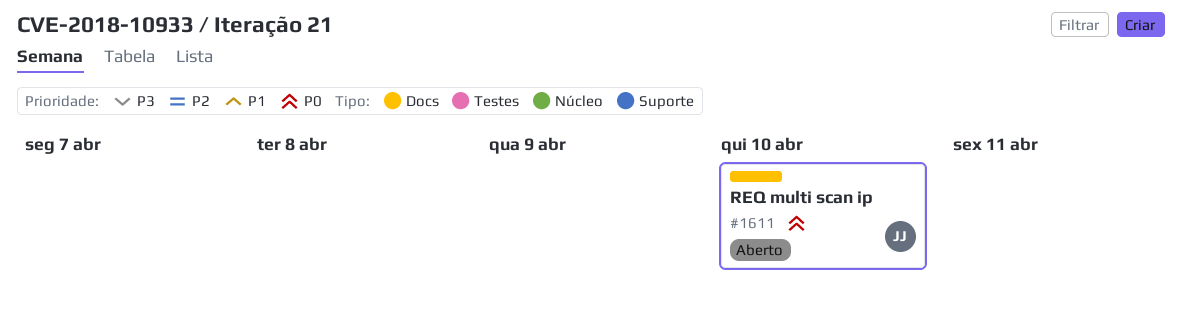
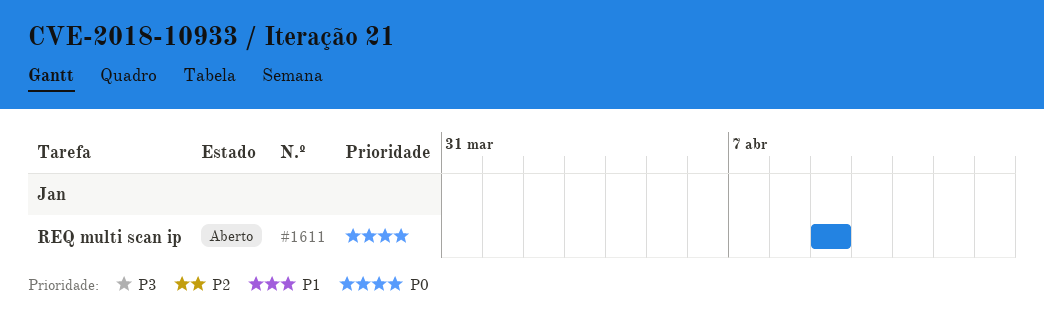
#1611, due: Apr 10 -> Apr 9

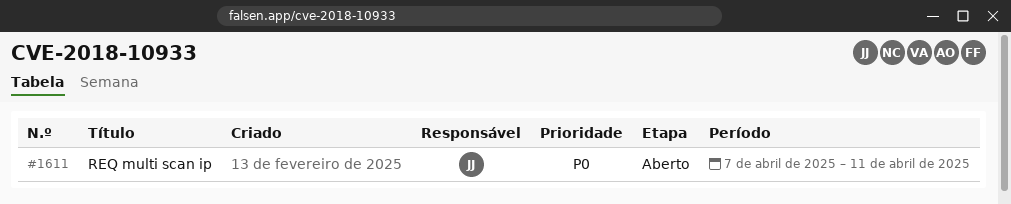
#1611, start: Apr 9 -> Apr 7
#1611, due: Apr 9 -> Apr 11

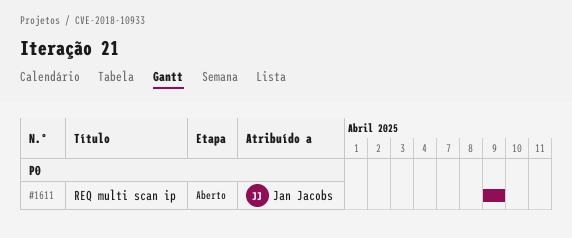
#1611, start: Apr 7 -> Apr 9
#1611, due: Apr 11 -> Apr 9

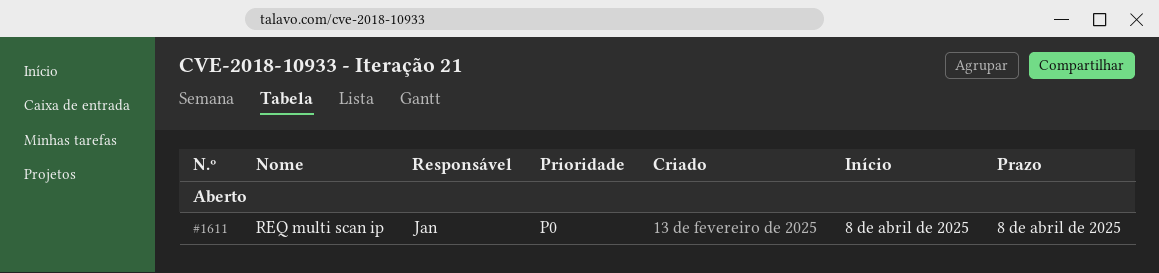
#1611, start: Apr 9 -> Apr 8
#1611, due: Apr 9 -> Apr 8

